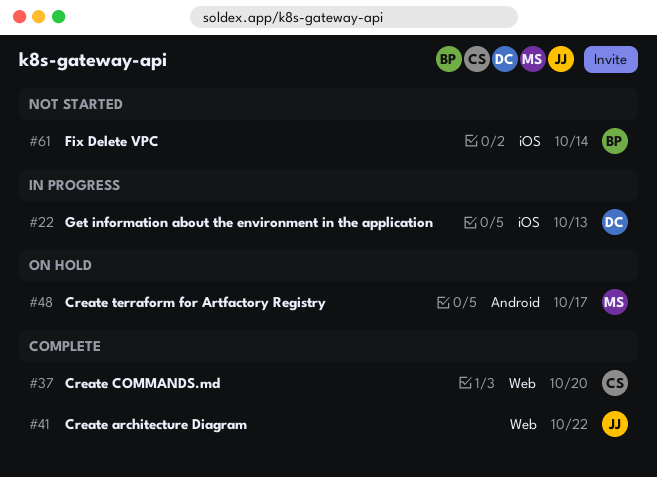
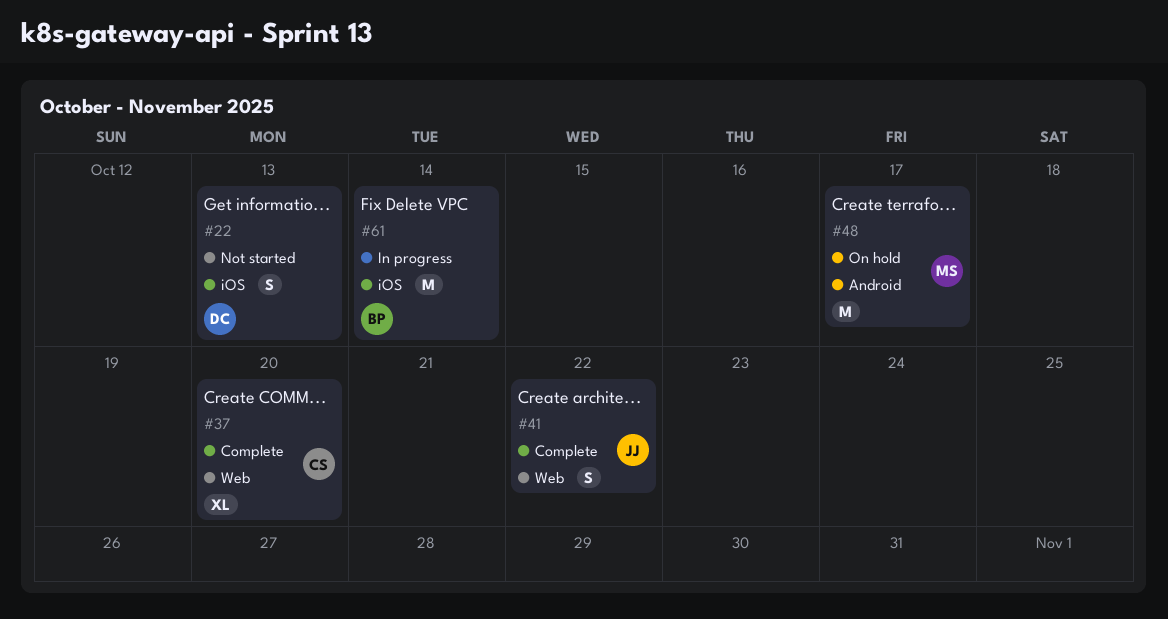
#22, status: In progress -> Not started
#61, status: Not started -> In progress

